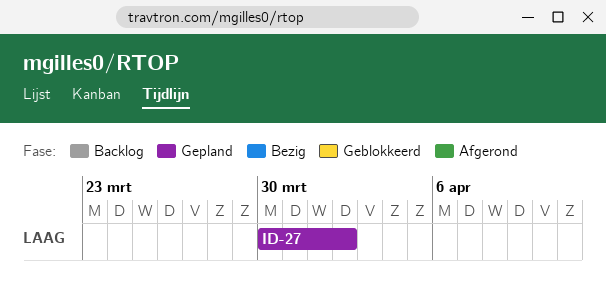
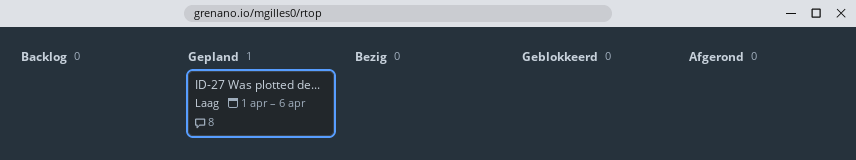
ID-27, start: Mar 30 -> Apr 1
ID-27, due: Apr 2 -> Apr 6

